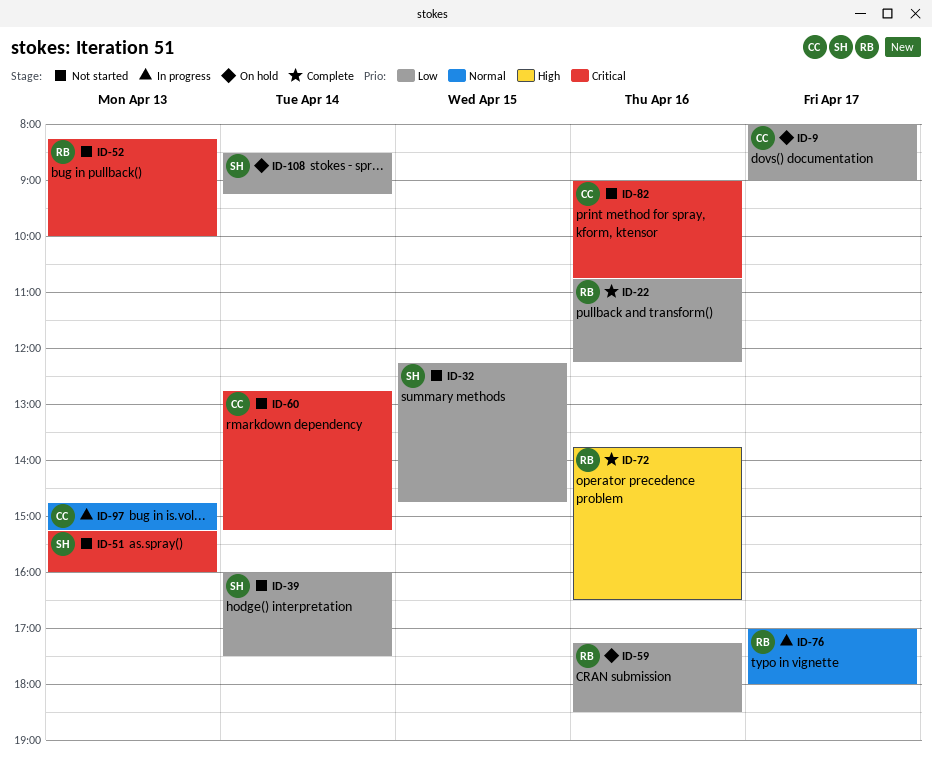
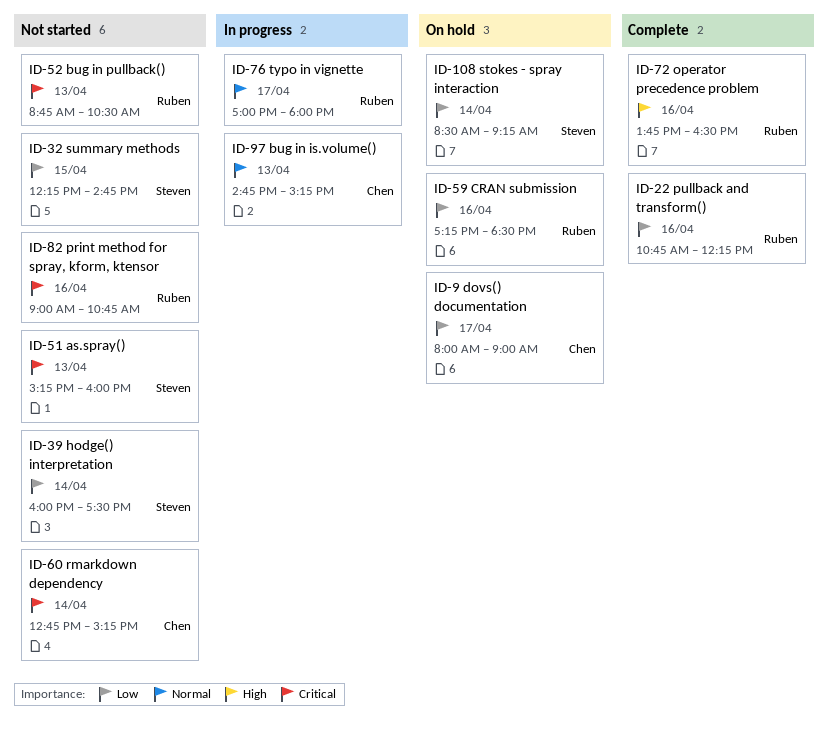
ID-52, begins: 08:15 -> 08:45
ID-52, ends: 10:00 -> 10:30
ID-82, owner: Chen -> Ruben

